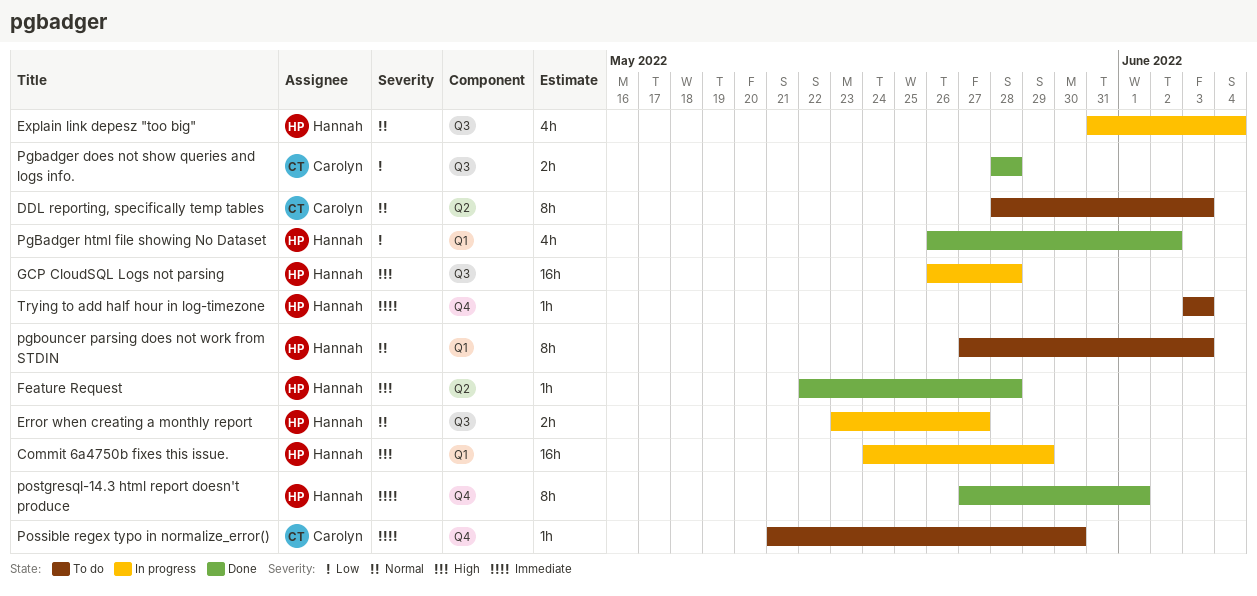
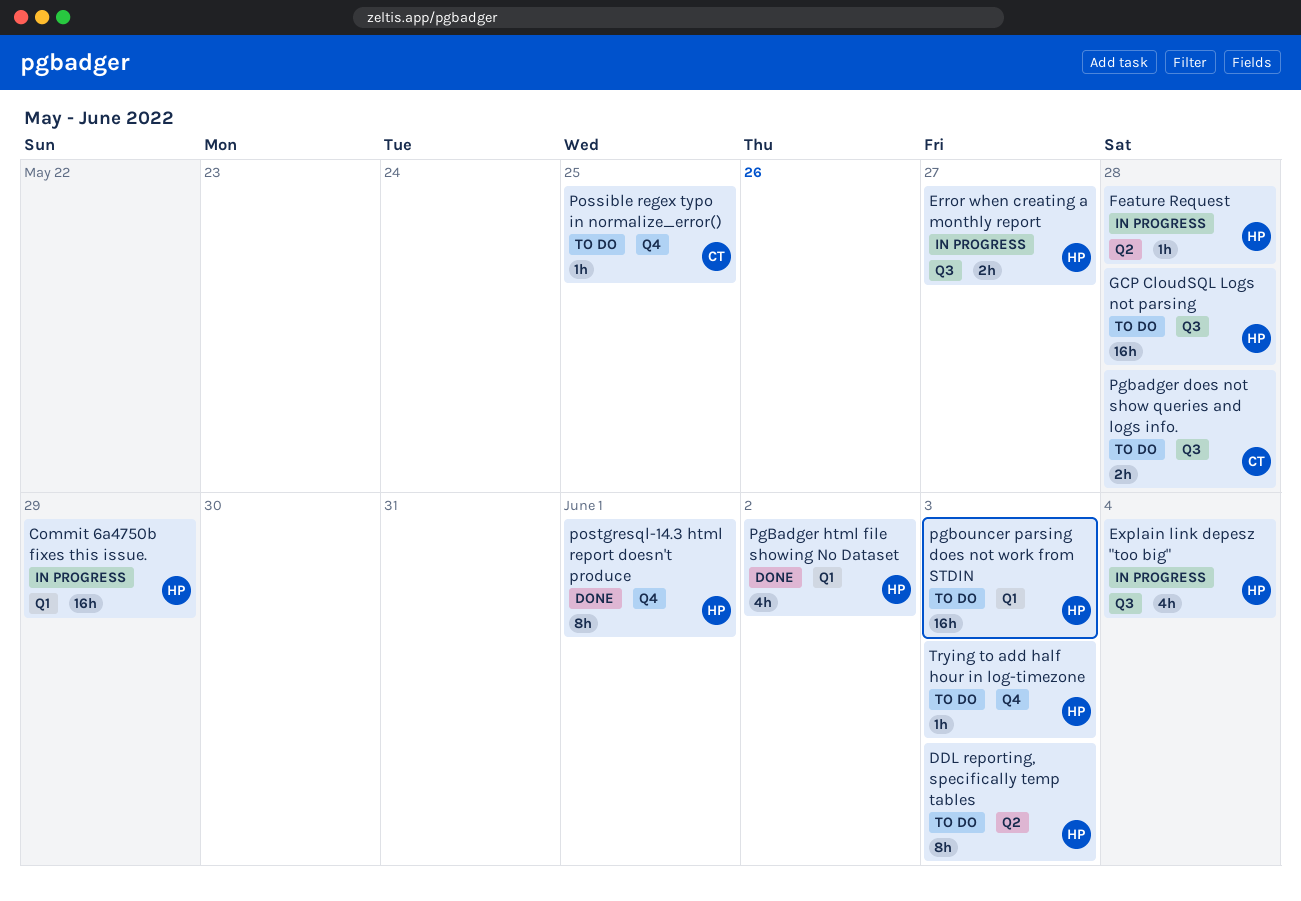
DDL reporting, specifically temp tables, owner: Carolyn -> Hannah
Feature Request, status: Done -> In progress
GCP CloudSQL Logs not parsing, status: In progress -> To do
Pgbadger does not show queries and logs info., status: Done -> To do
pgbouncer parsing does not work from STDIN, estimate: 8h -> 16h
Possible regex typo in normalize_error(), due: May 30 -> May 25

